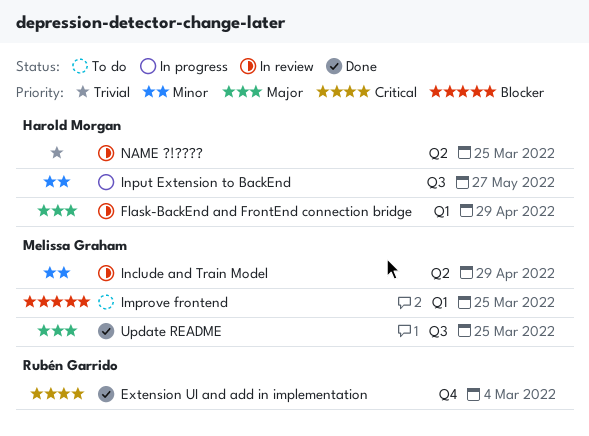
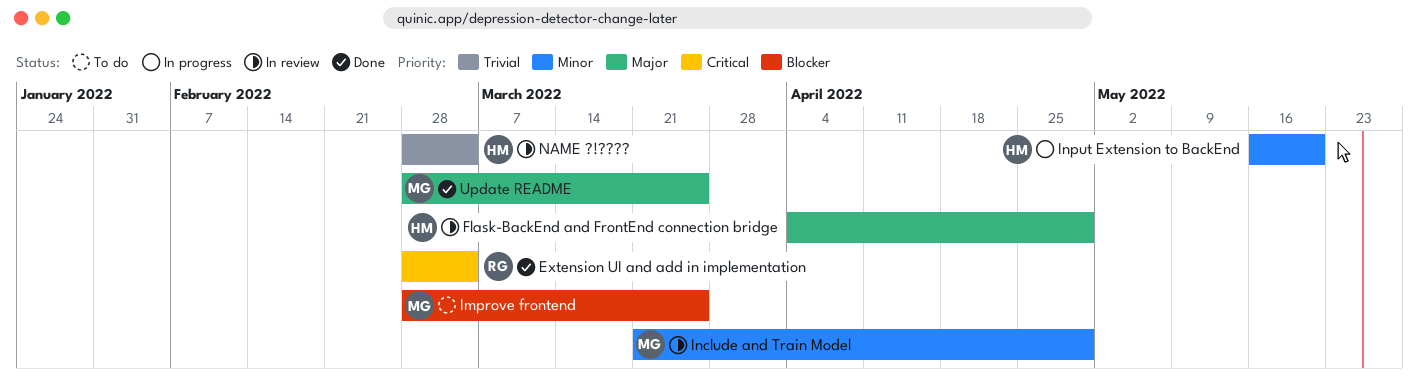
Input Extension to BackEnd, due: May 27 -> May 20
NAME ?!????, due: Mar 25 -> Mar 4

